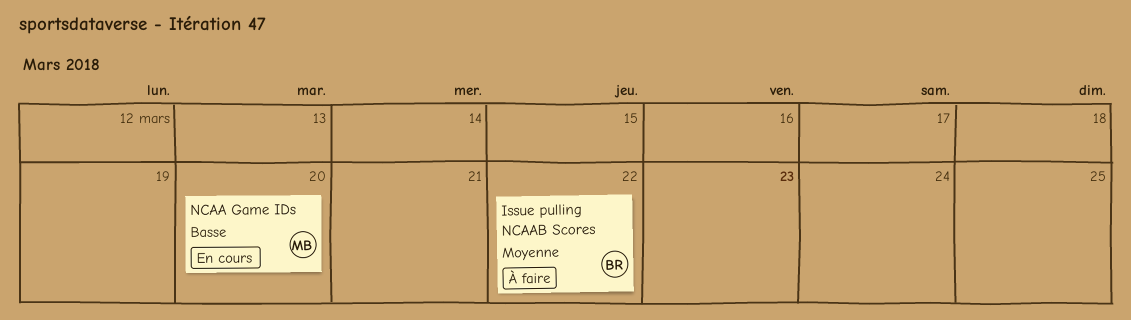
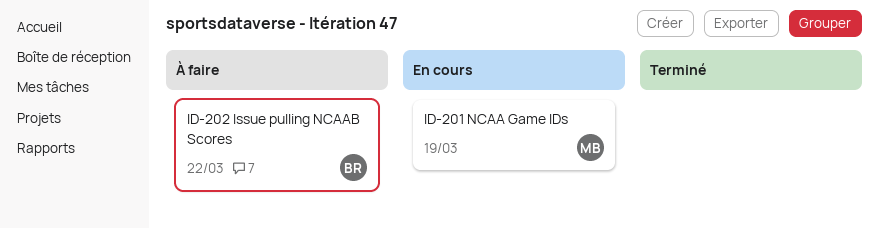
NCAA Game IDs, due: Mar 20 -> Mar 19

